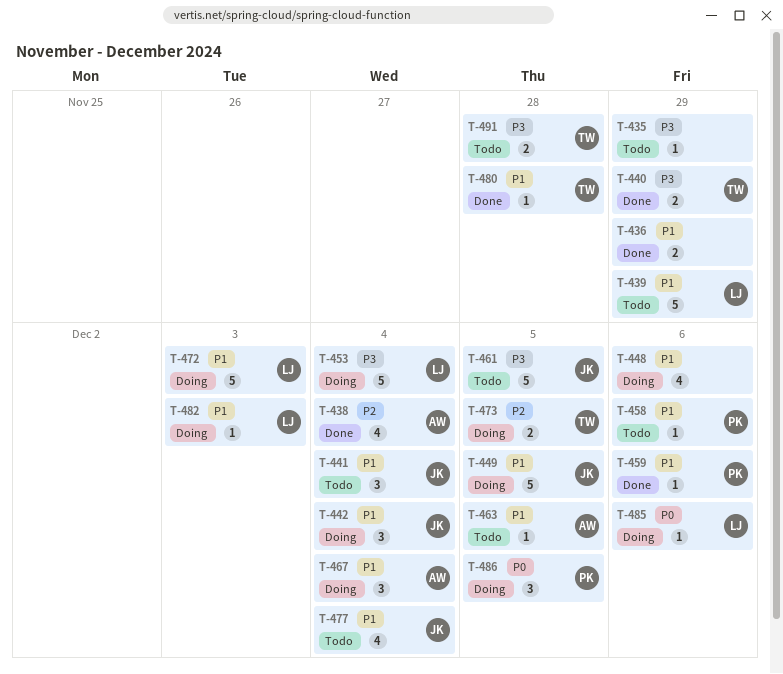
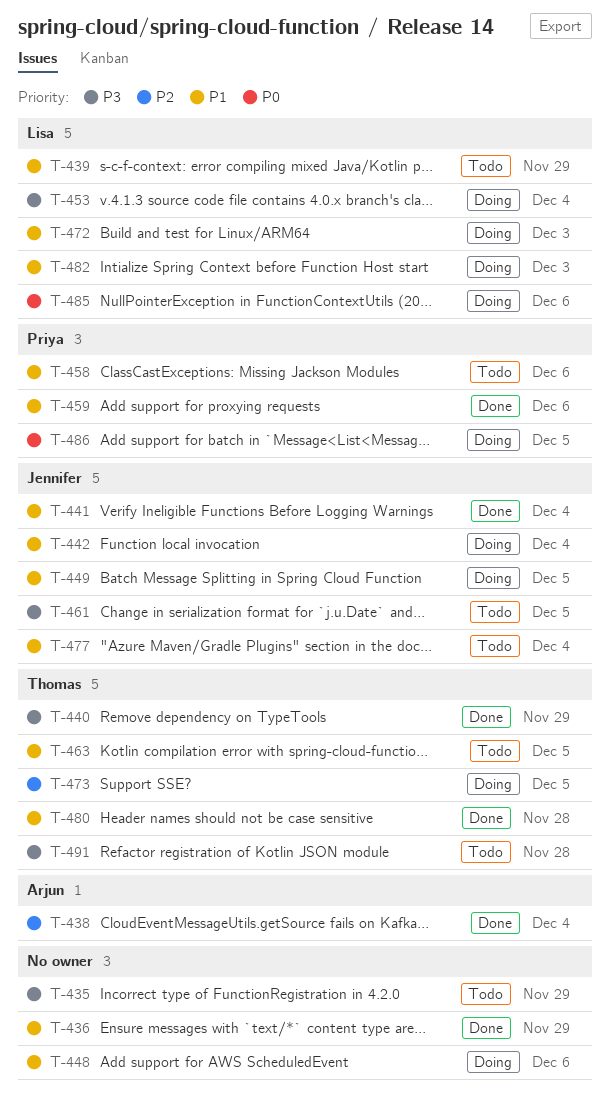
T-441, status: Todo -> Done
T-463, owner: Arjun -> Thomas
T-467: present -> none

